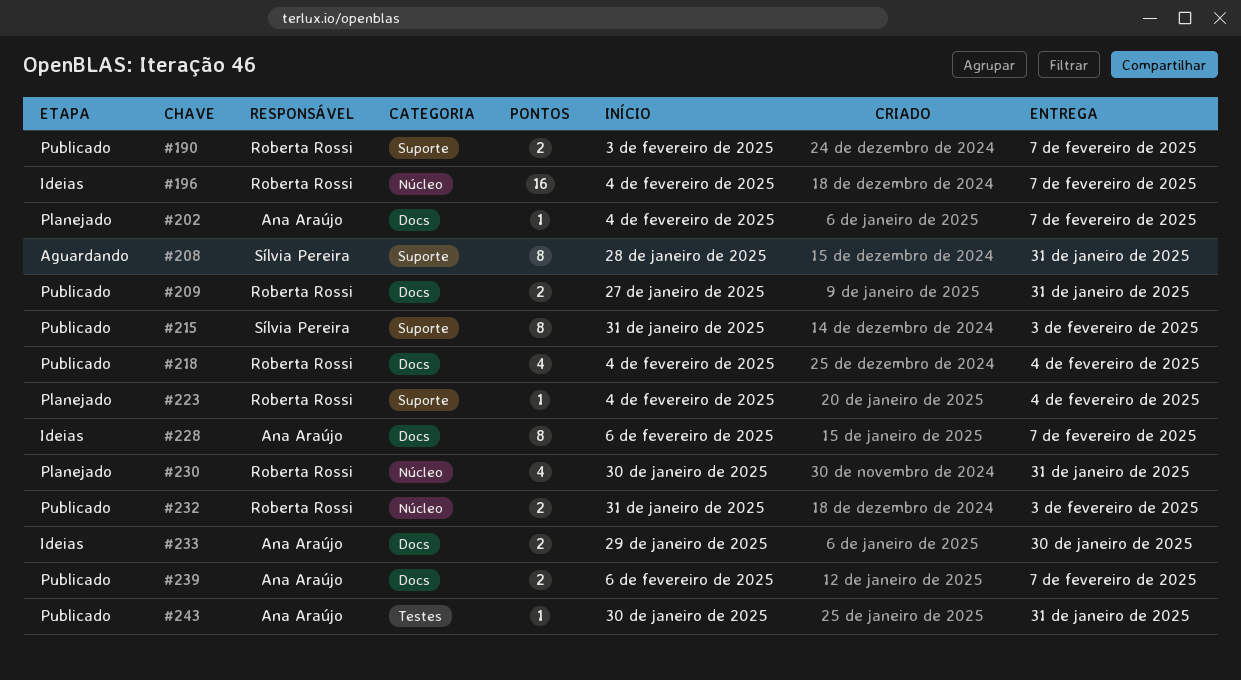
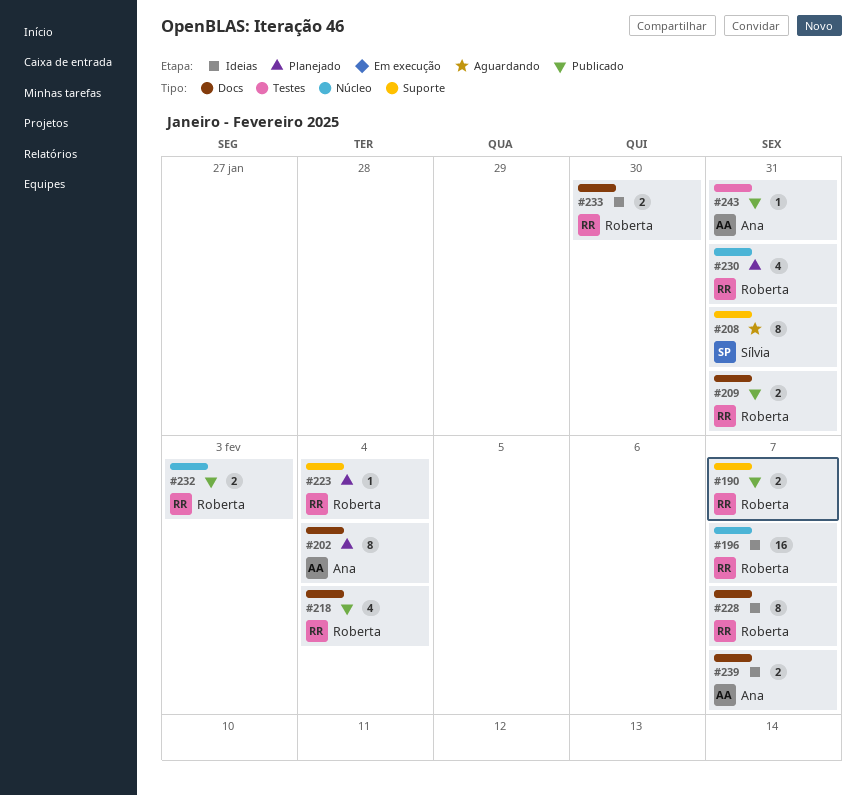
#202, estimate: 1 -> 8
#202, due: Feb 7 -> Feb 4
#215: present -> none
#228, owner: Ana Araújo -> Roberta Rossi
#233, owner: Ana Araújo -> Roberta Rossi
#239, status: Publicado -> Ideias

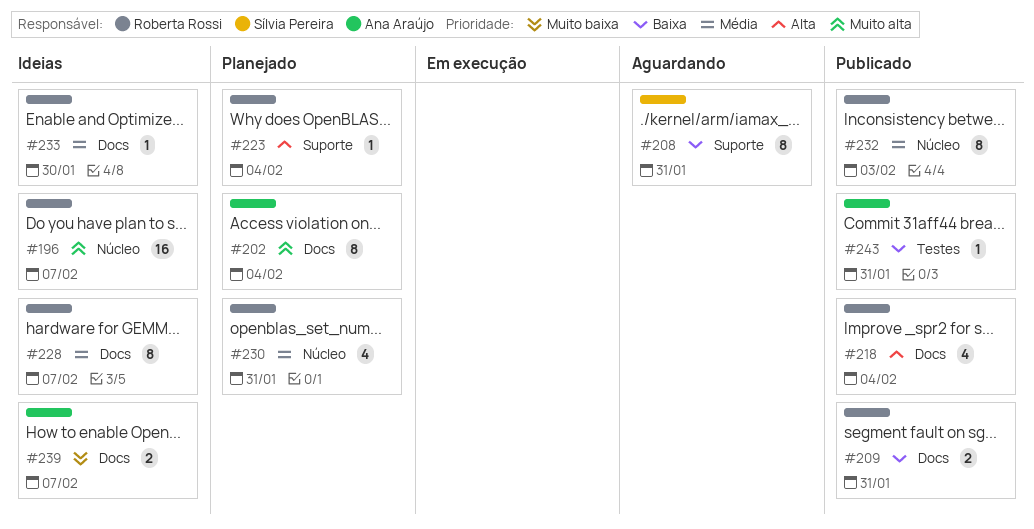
#190: present -> none
#232, estimate: 2 -> 8
#233, estimate: 2 -> 1

